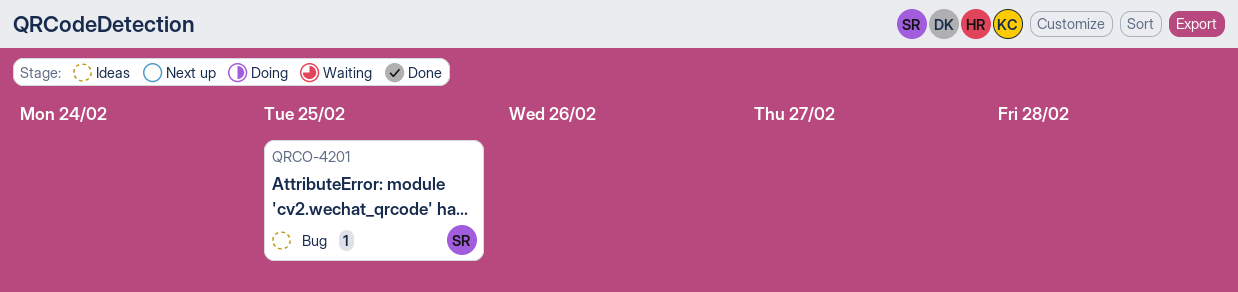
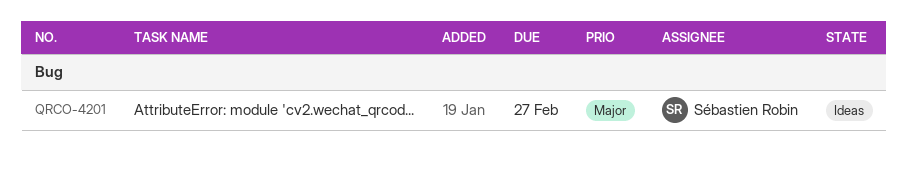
QRCO-4201, due: Feb 25 -> Feb 27

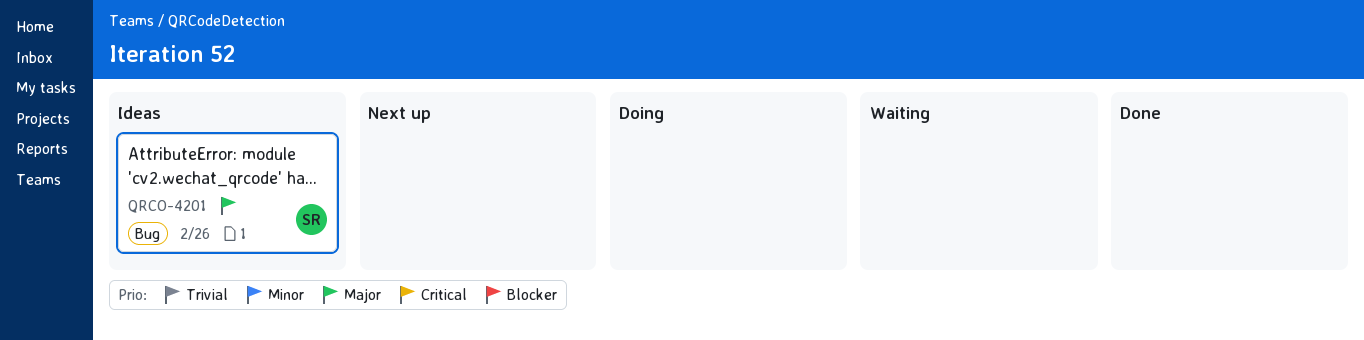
QRCO-4201, due: Feb 27 -> Feb 26

